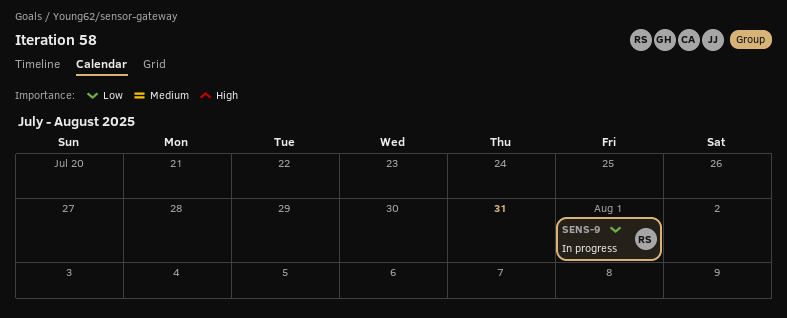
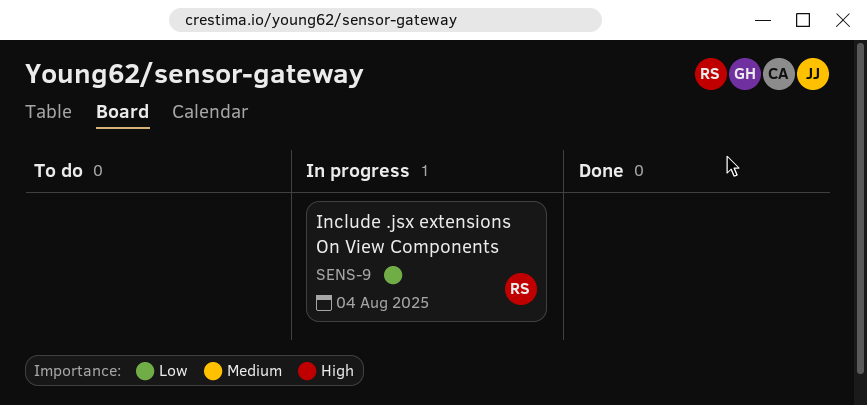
SENS-9, due: Aug 1 -> Aug 4

